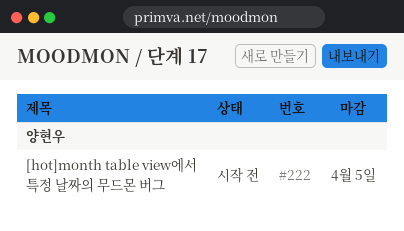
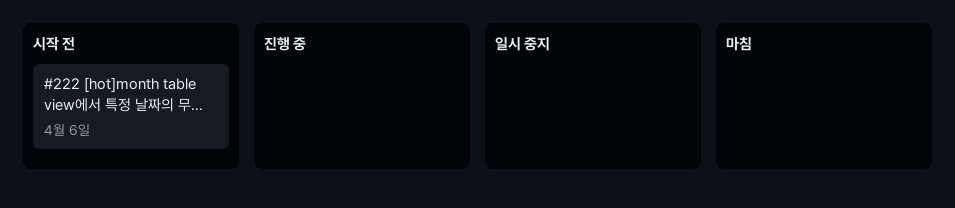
#222, due: Apr 5 -> Apr 6

